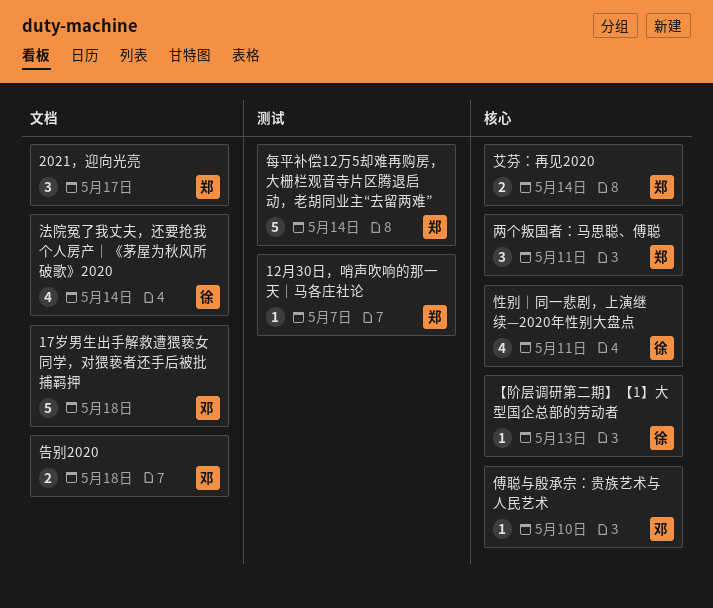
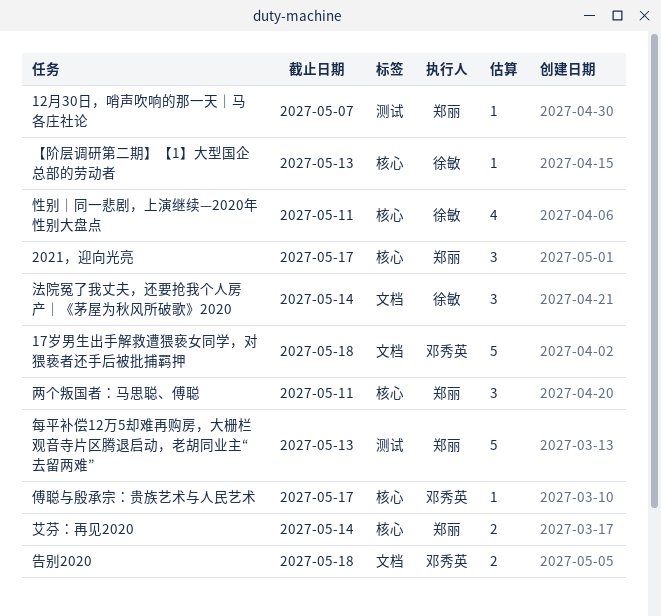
2021，迎向光亮, label: 文档 -> 核心
傅聪与殷承宗：贵族艺术与人民艺术, due: May 10 -> May 17
每平补偿12万5却难再购房，大栅栏观音寺片区腾退启动，老胡同业主“去留两难”, due: May 14 -> May 13
法院冤了我丈夫，还要抢我个人房产｜《茅屋为秋风所破歌》2020, estimate: 4 -> 3

